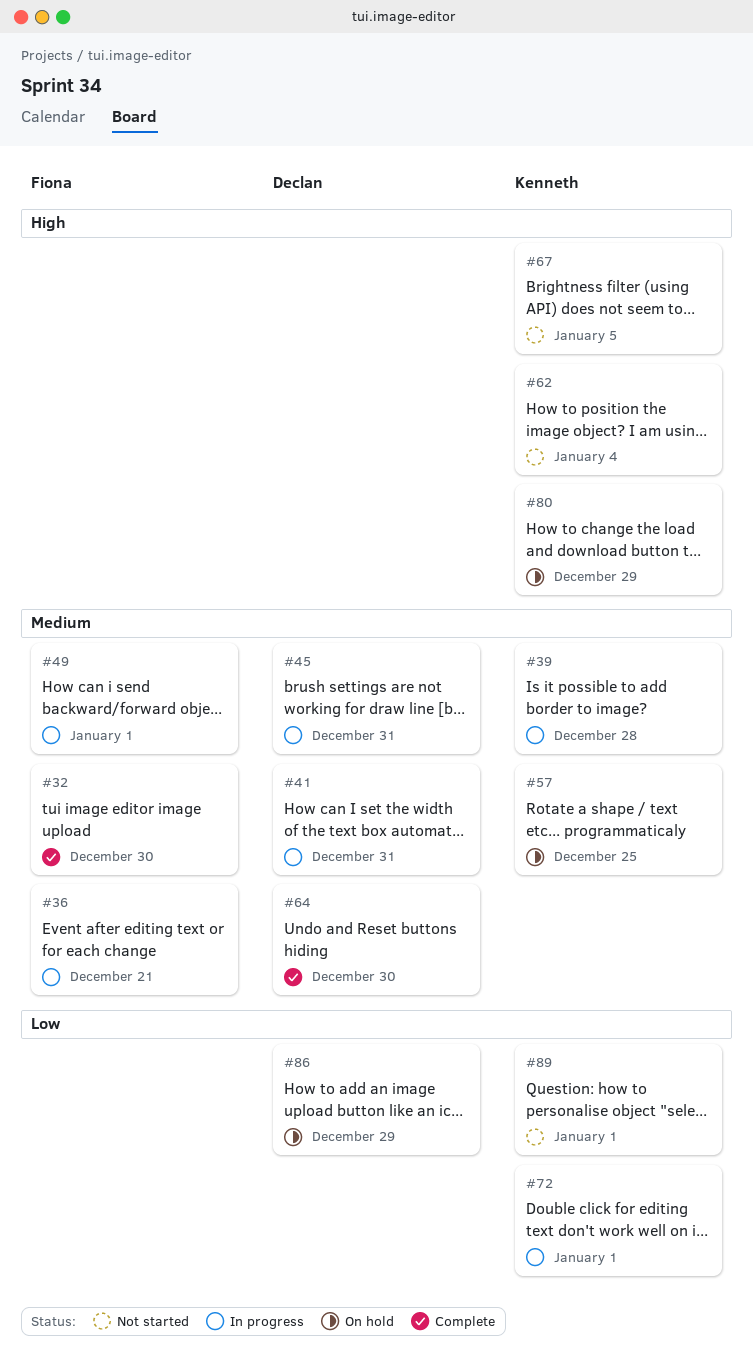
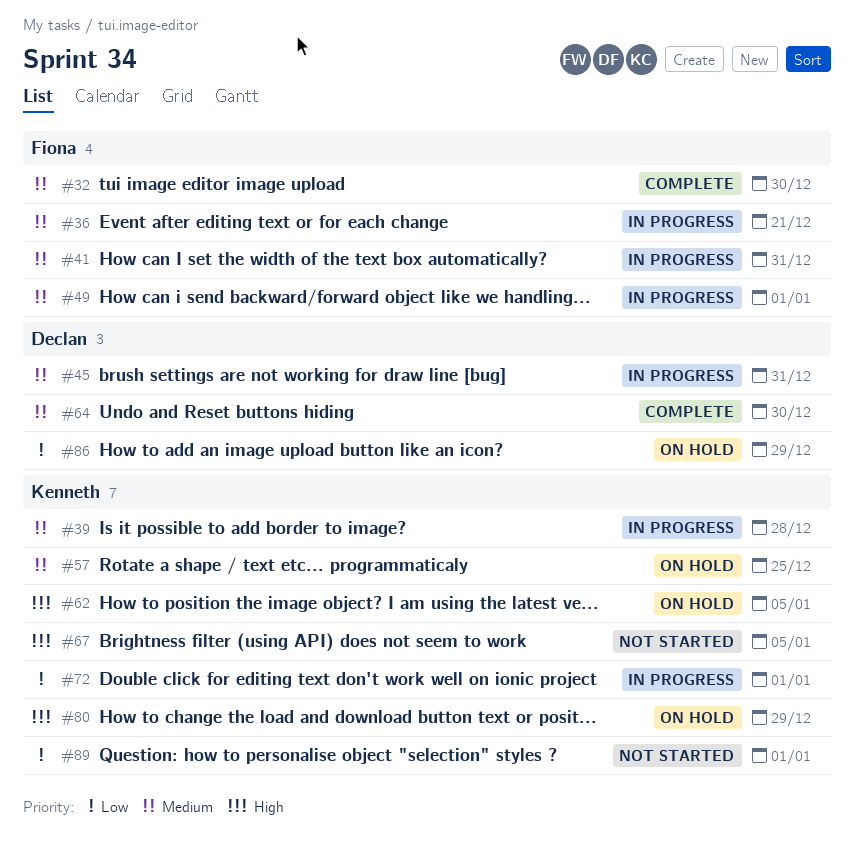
#41, owner: Declan -> Fiona
#62, status: Not started -> On hold
#62, due: Jan 4 -> Jan 5

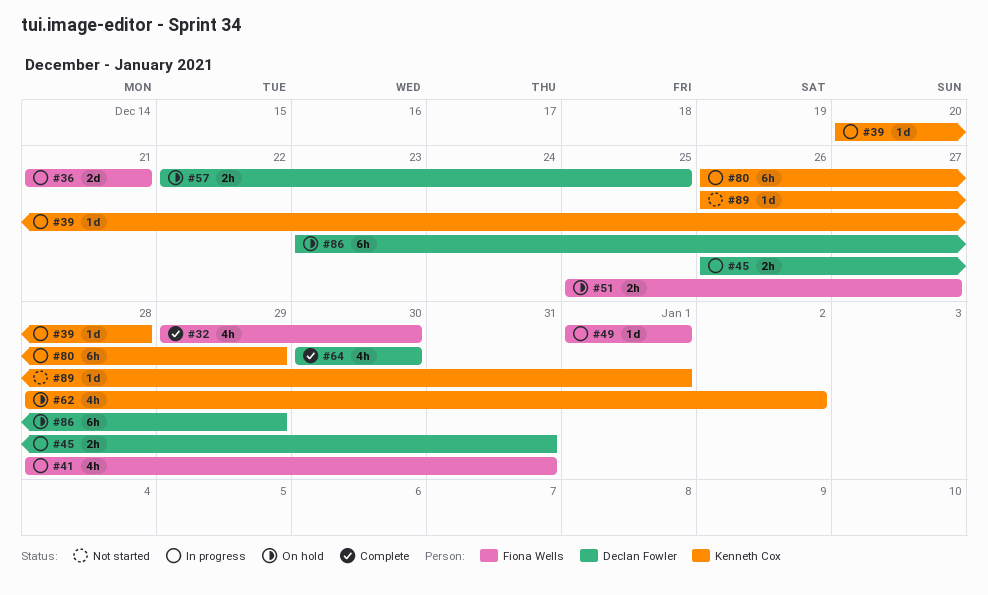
#51: none -> present
#57, owner: Kenneth Cox -> Declan Fowler
#62, due: Jan 5 -> Jan 2
#67: present -> none
#72: present -> none
#80, status: On hold -> In progress

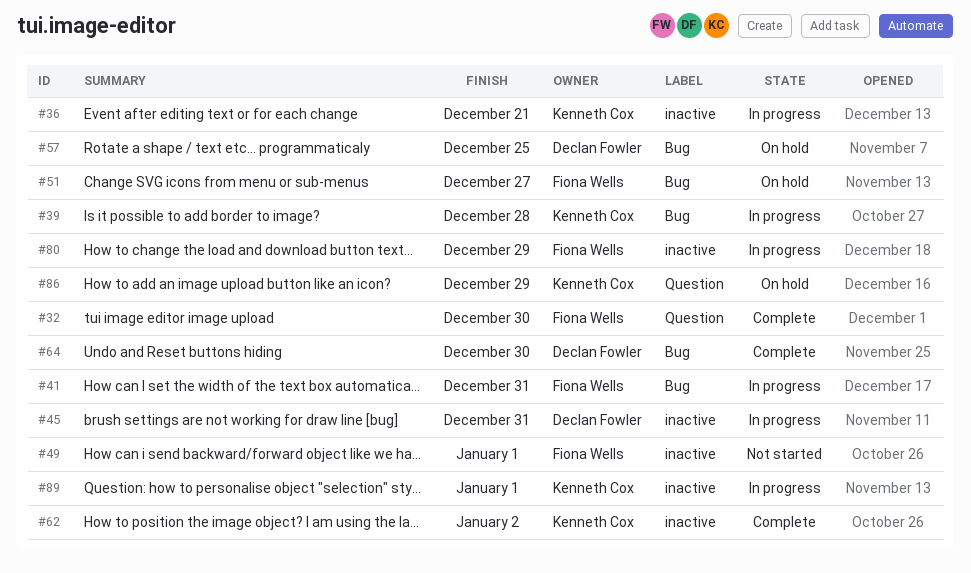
#36, owner: Fiona Wells -> Kenneth Cox
#49, status: In progress -> Not started
#62, status: On hold -> Complete
#80, owner: Kenneth Cox -> Fiona Wells
#86, owner: Declan Fowler -> Kenneth Cox
#89, status: Not started -> In progress

